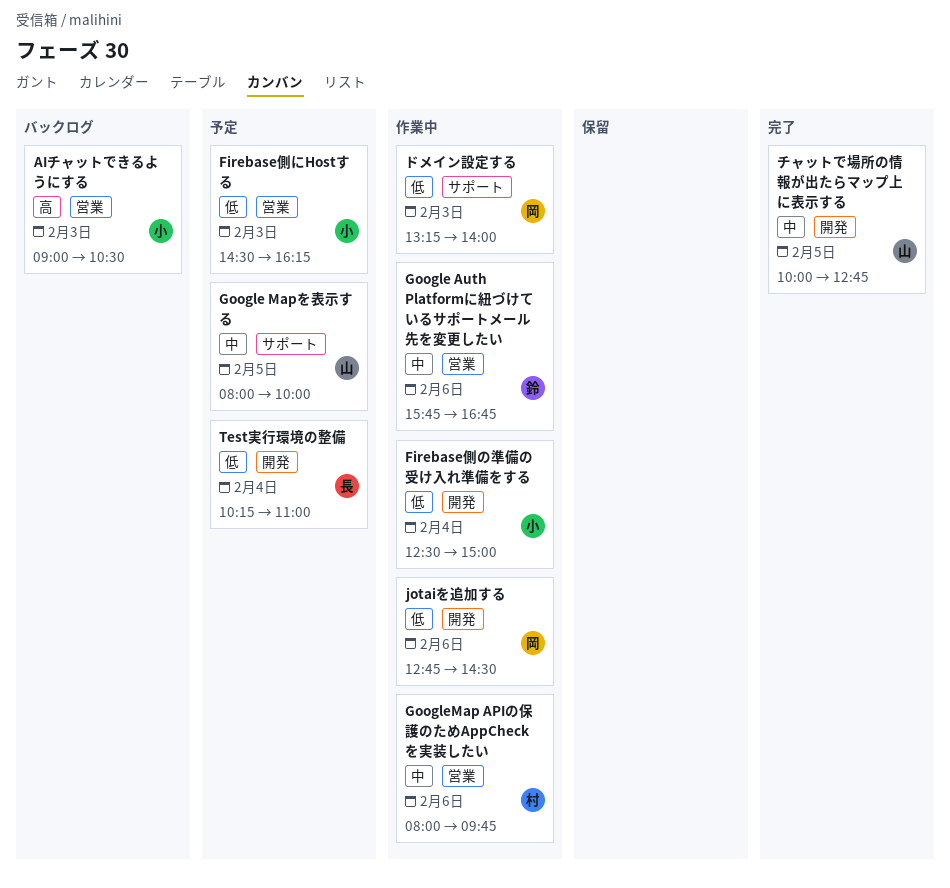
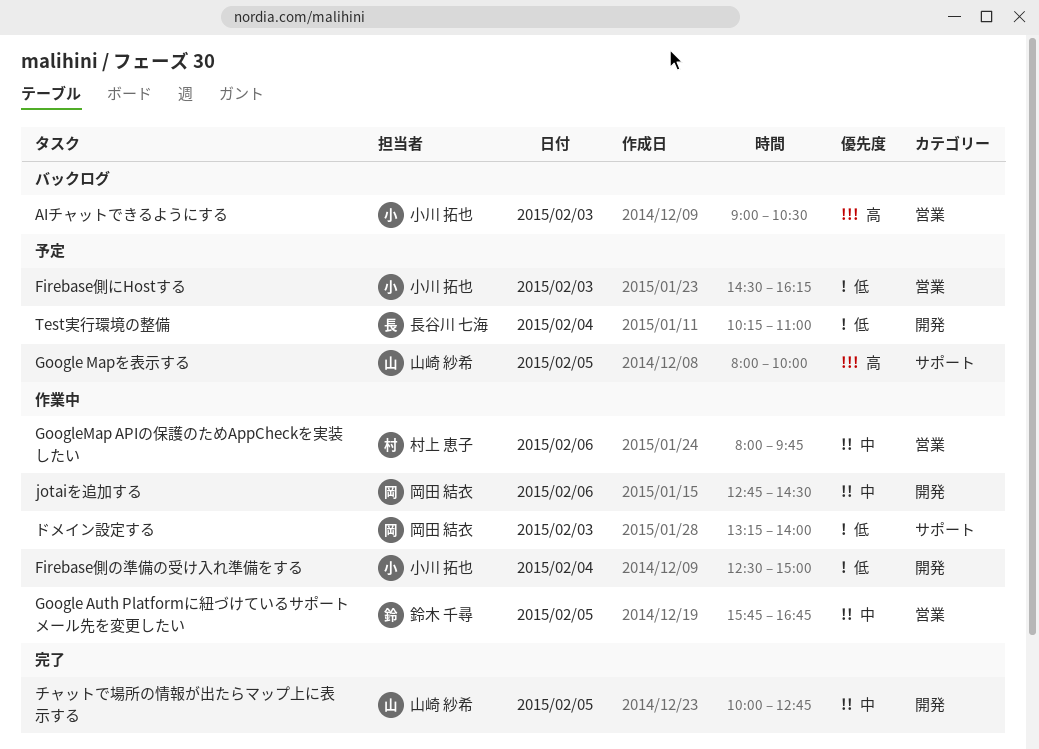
Google Auth Platformに紐づけているサポートメール先を変更したい, day: Feb 6 -> Feb 5
Google Mapを表示する, priority: 中 -> 高
jotaiを追加する, priority: 低 -> 中

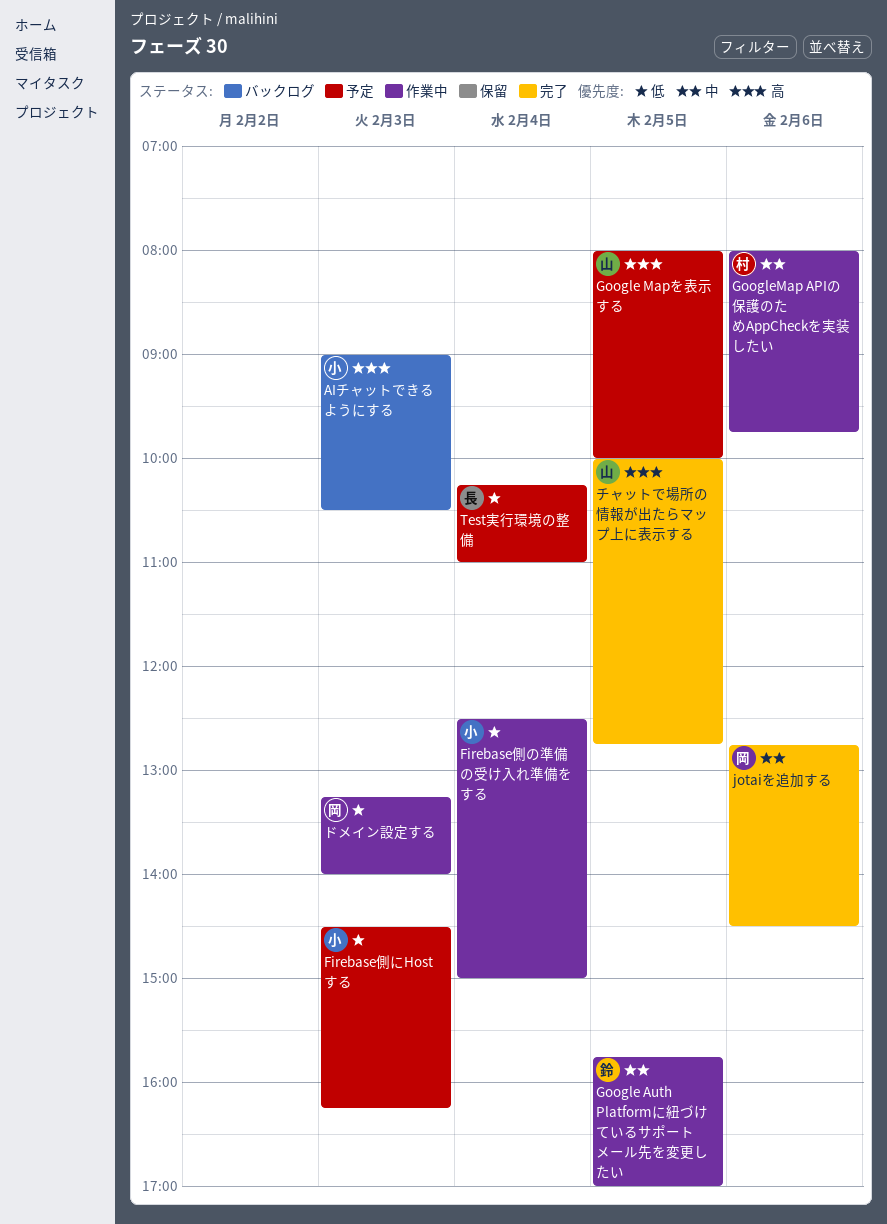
Google Auth Platformに紐づけているサポートメール先を変更したい, ends: 16:45 -> 17:00
jotaiを追加する, status: 作業中 -> 完了
チャットで場所の情報が出たらマップ上に表示する, priority: 中 -> 高

